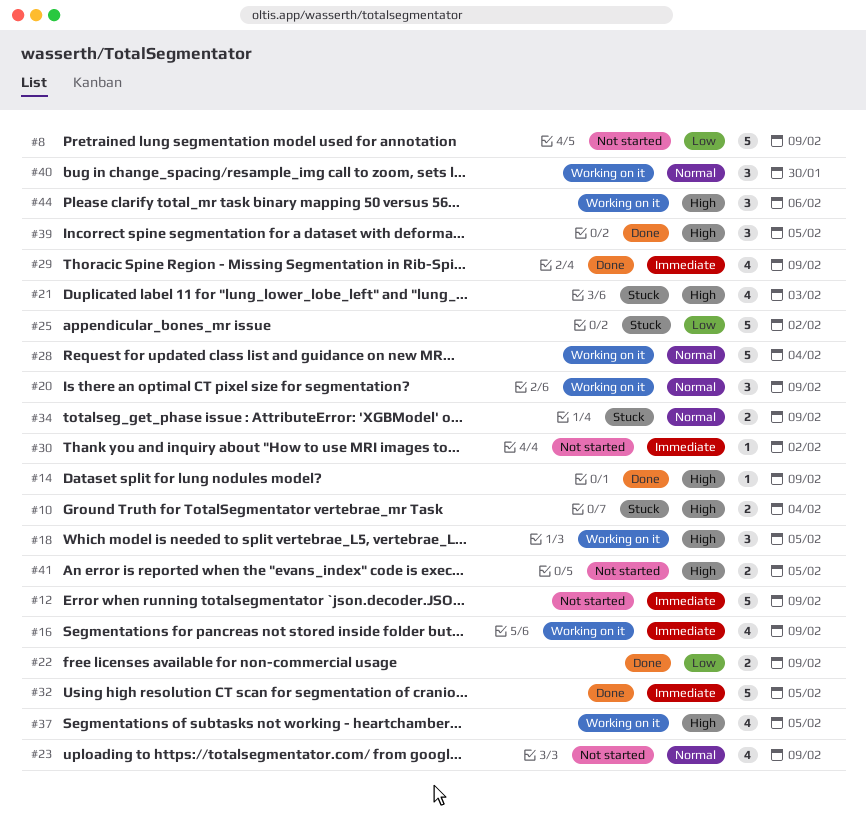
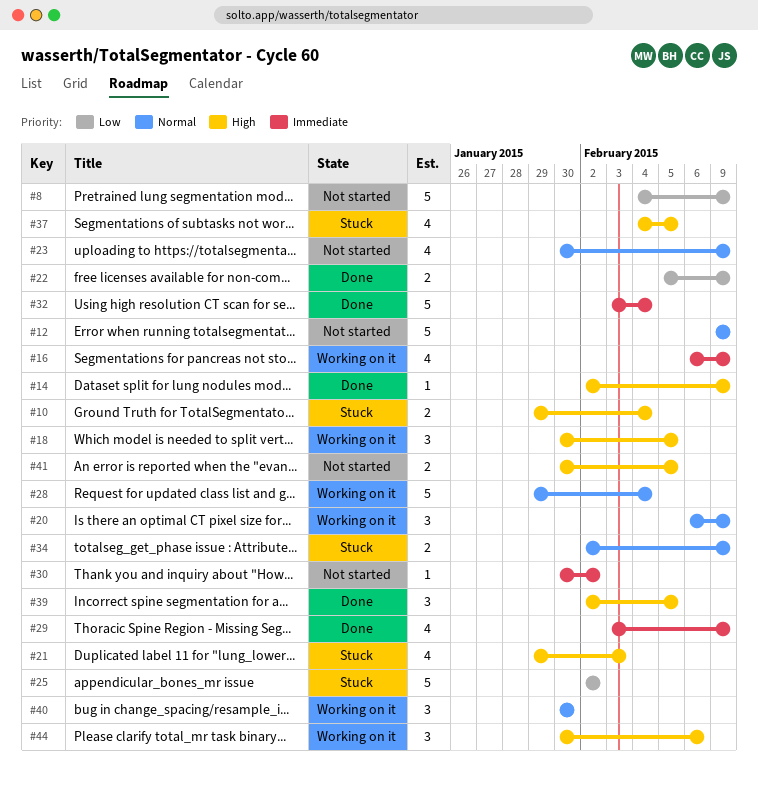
#12, priority: Immediate -> Normal
#32, due: Feb 5 -> Feb 4
#37, status: Working on it -> Stuck

